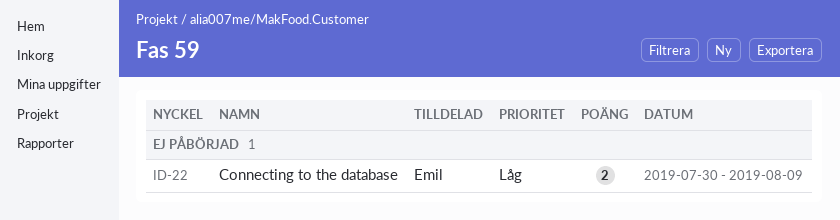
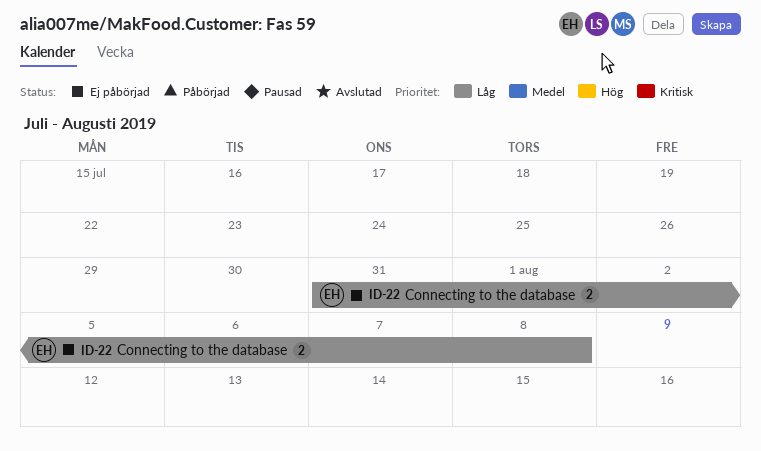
ID-22, start: Jul 30 -> Jul 31
ID-22, due: Aug 9 -> Aug 8

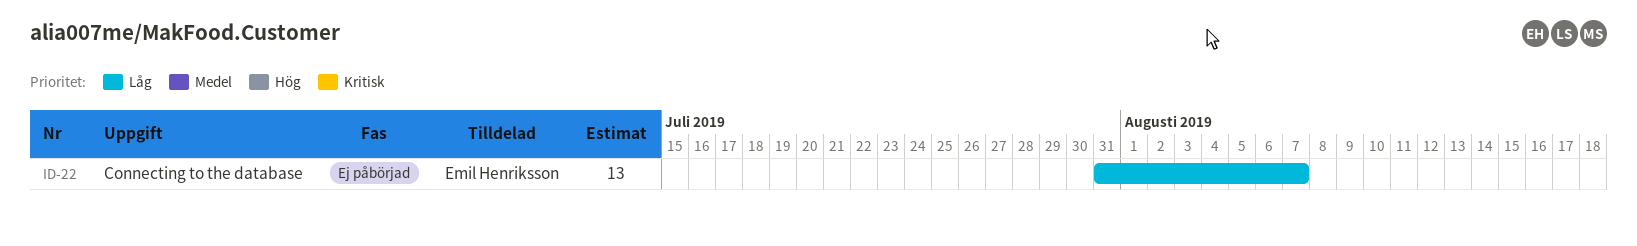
ID-22, estimate: 2 -> 13
ID-22, due: Aug 8 -> Aug 7

